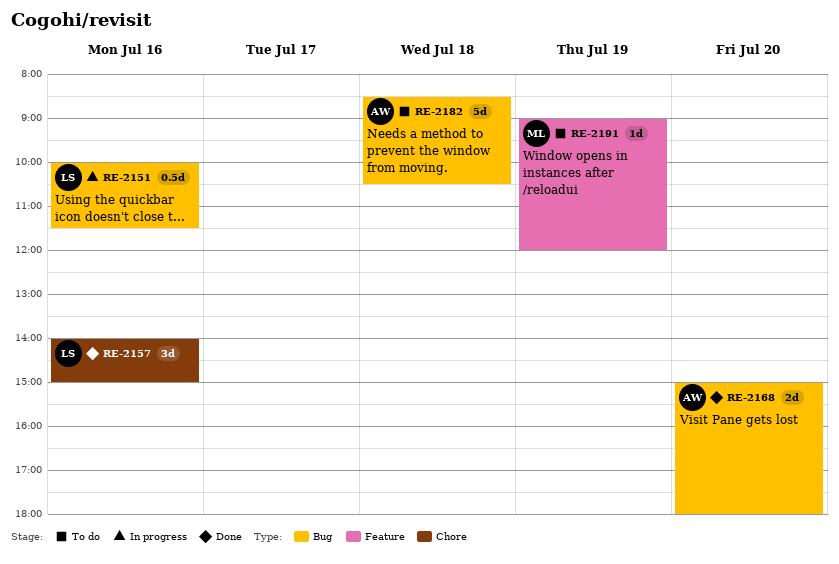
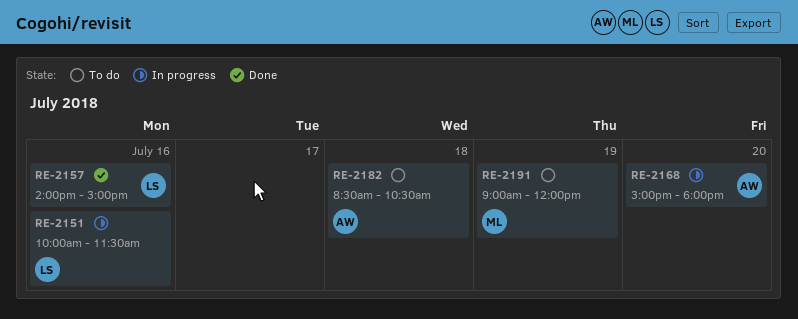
RE-2168, status: Done -> In progress

